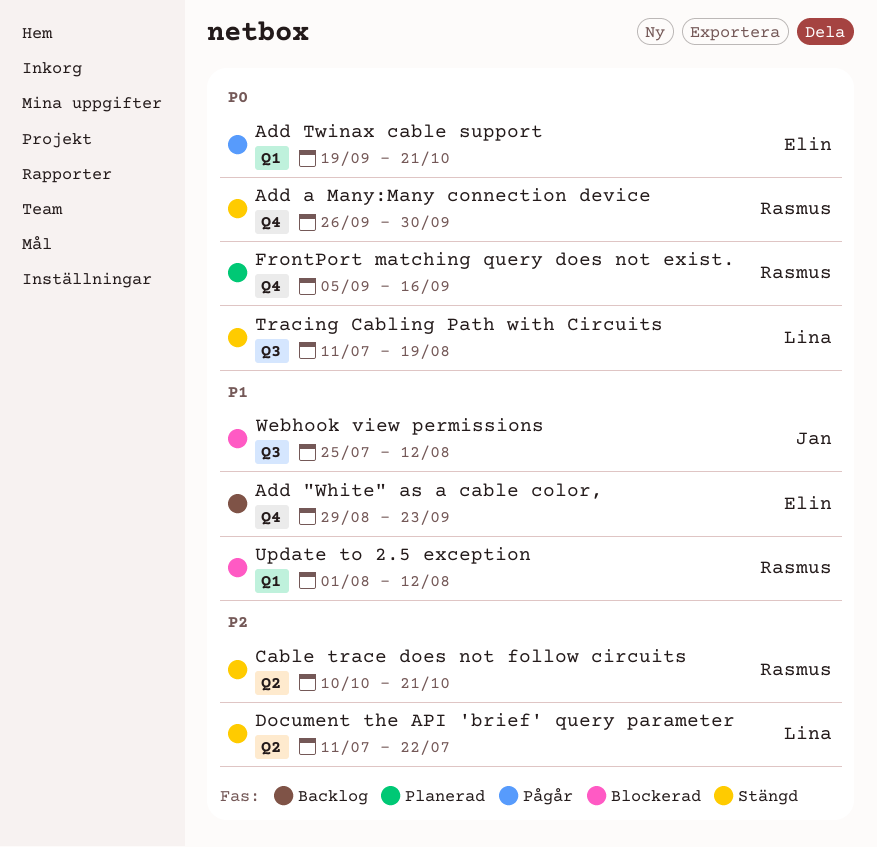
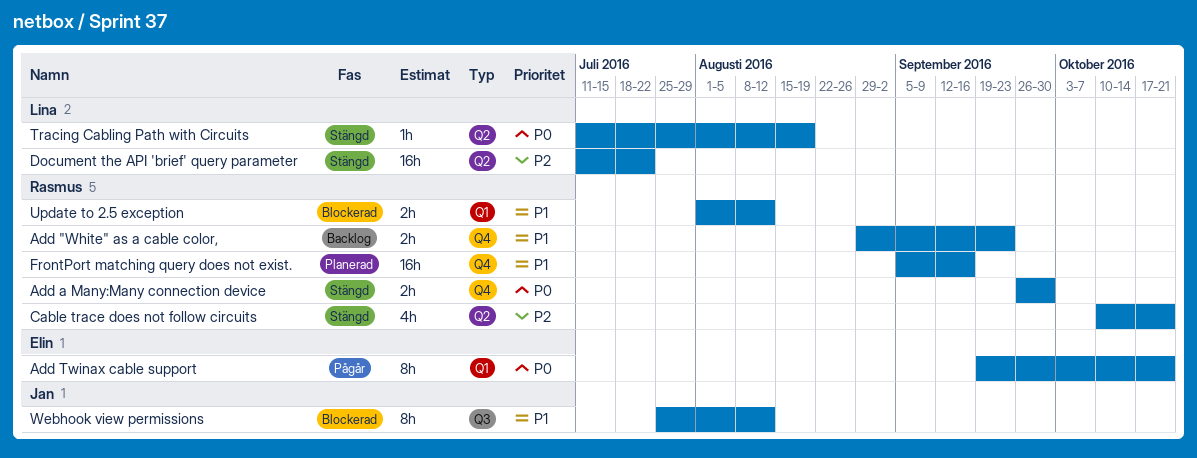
Add "White" as a cable color,, owner: Elin -> Rasmus
FrontPort matching query does not exist., priority: P0 -> P1
Tracing Cabling Path with Circuits, label: Q3 -> Q2

